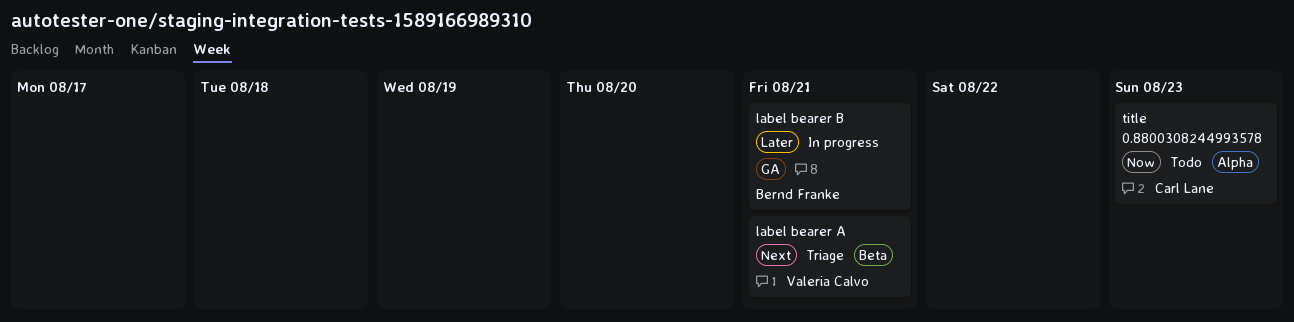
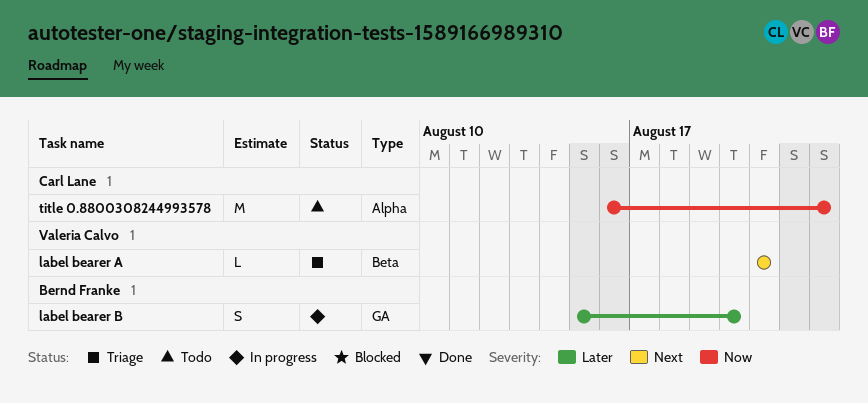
label bearer B, due: Aug 21 -> Aug 20

